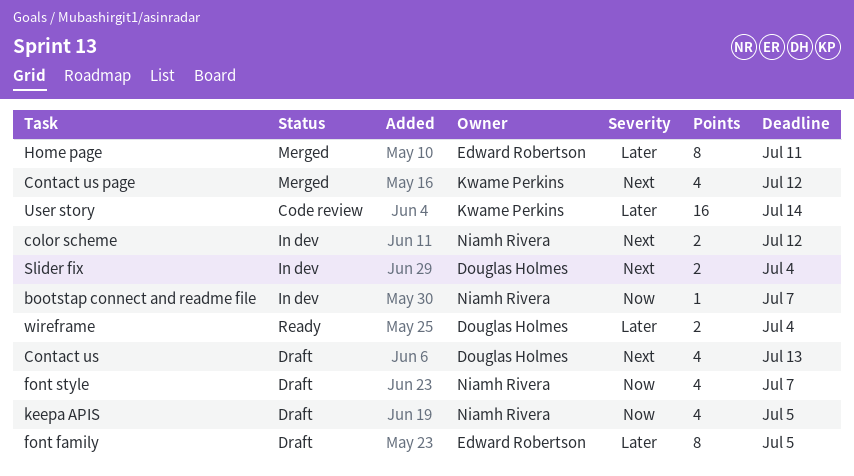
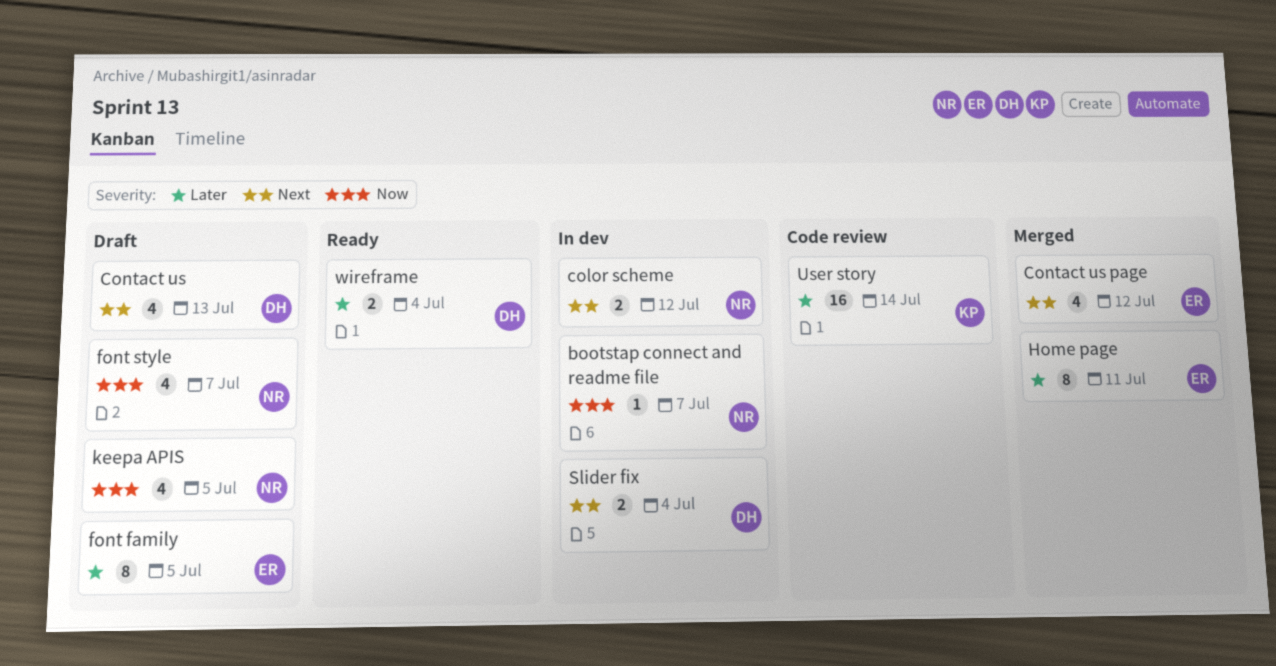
Contact us page, owner: Kwame Perkins -> Edward Robertson

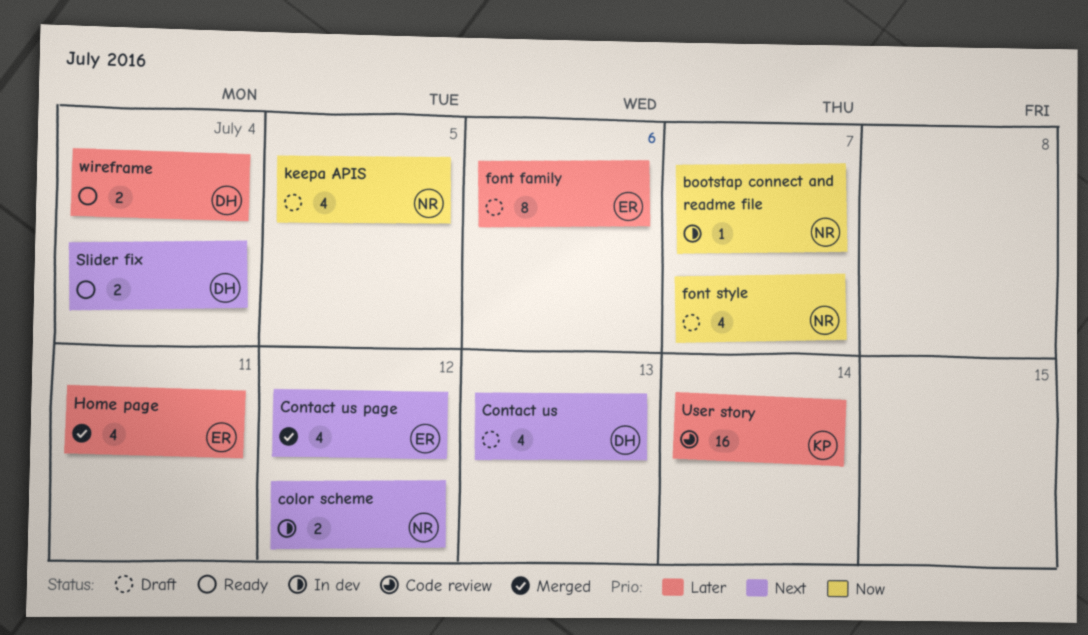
font family, due: Jul 5 -> Jul 6
Home page, estimate: 8 -> 4
Slider fix, status: In dev -> Ready

